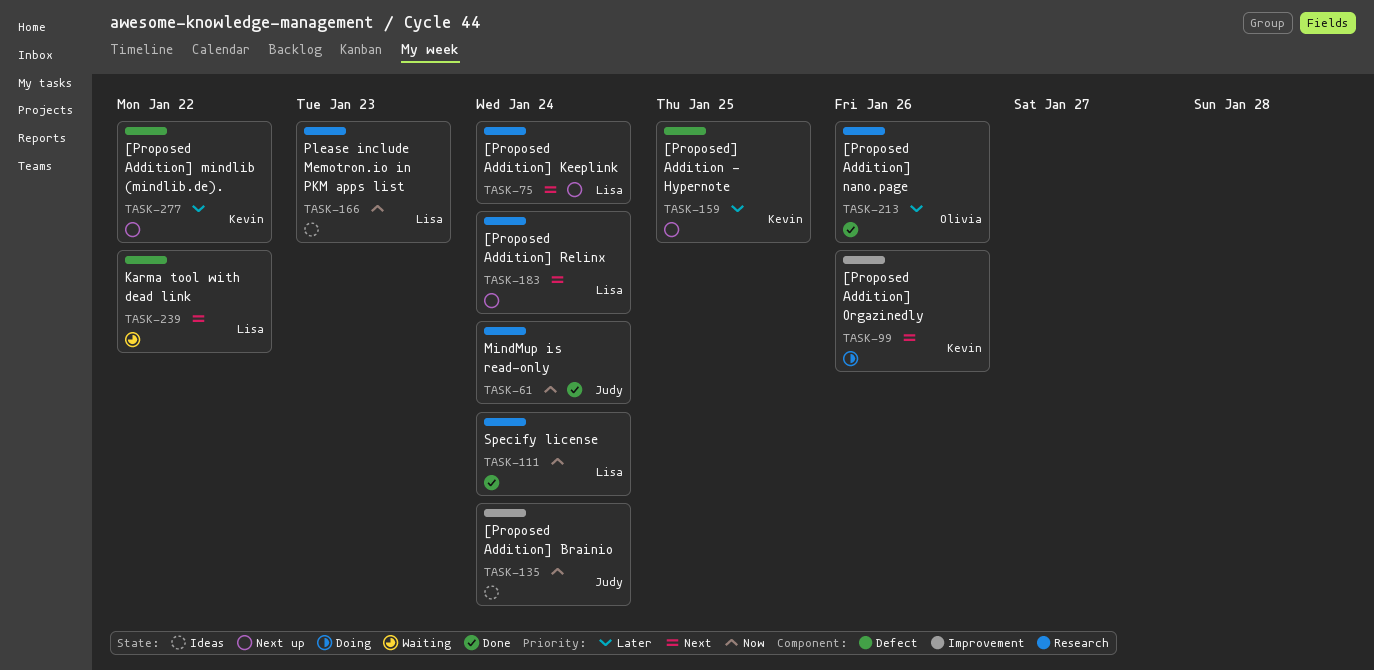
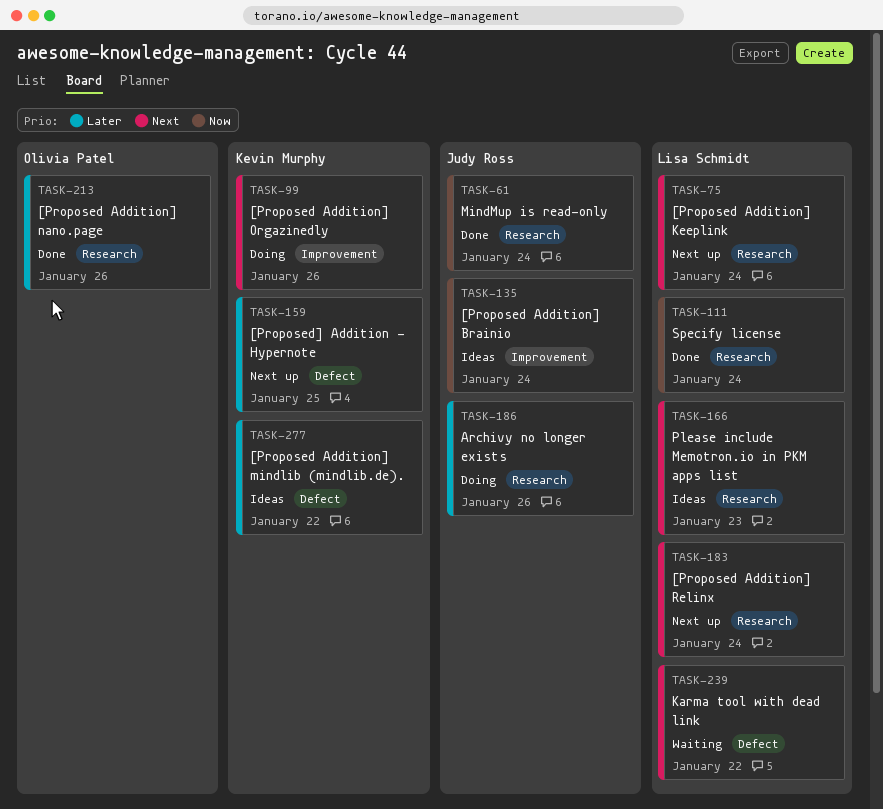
TASK-166, priority: Now -> Next
TASK-186: none -> present
TASK-277, status: Next up -> Ideas

